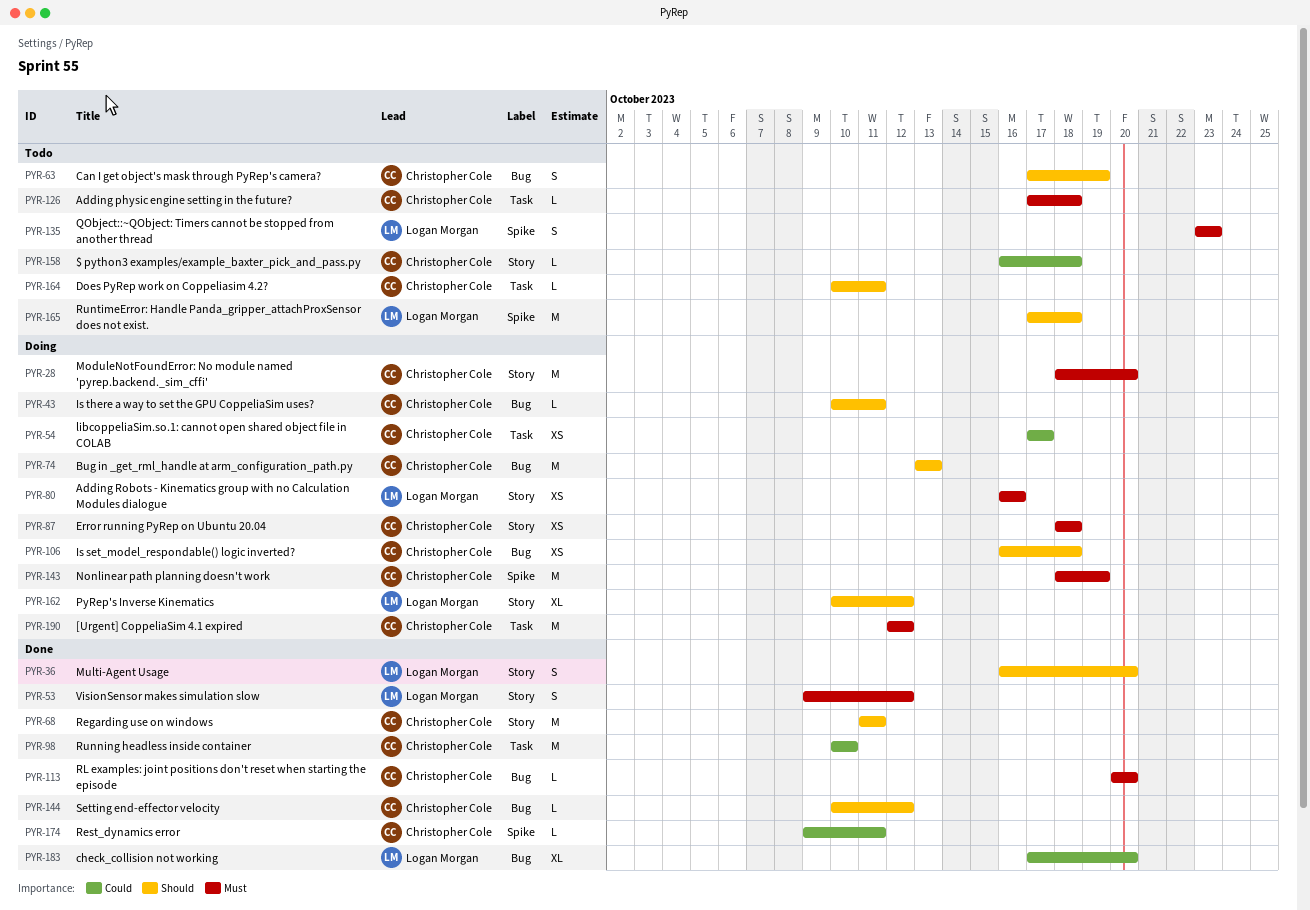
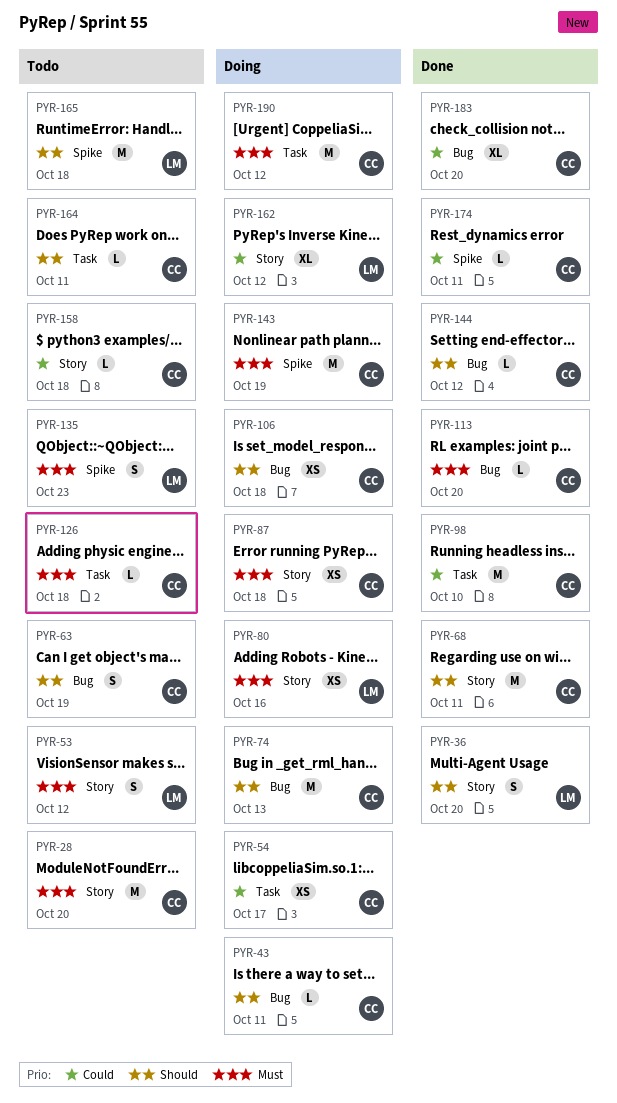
PYR-28, status: Doing -> Todo
PYR-53, status: Done -> Todo
PYR-162, priority: Should -> Could
PYR-183, owner: Logan Morgan -> Christopher Cole

